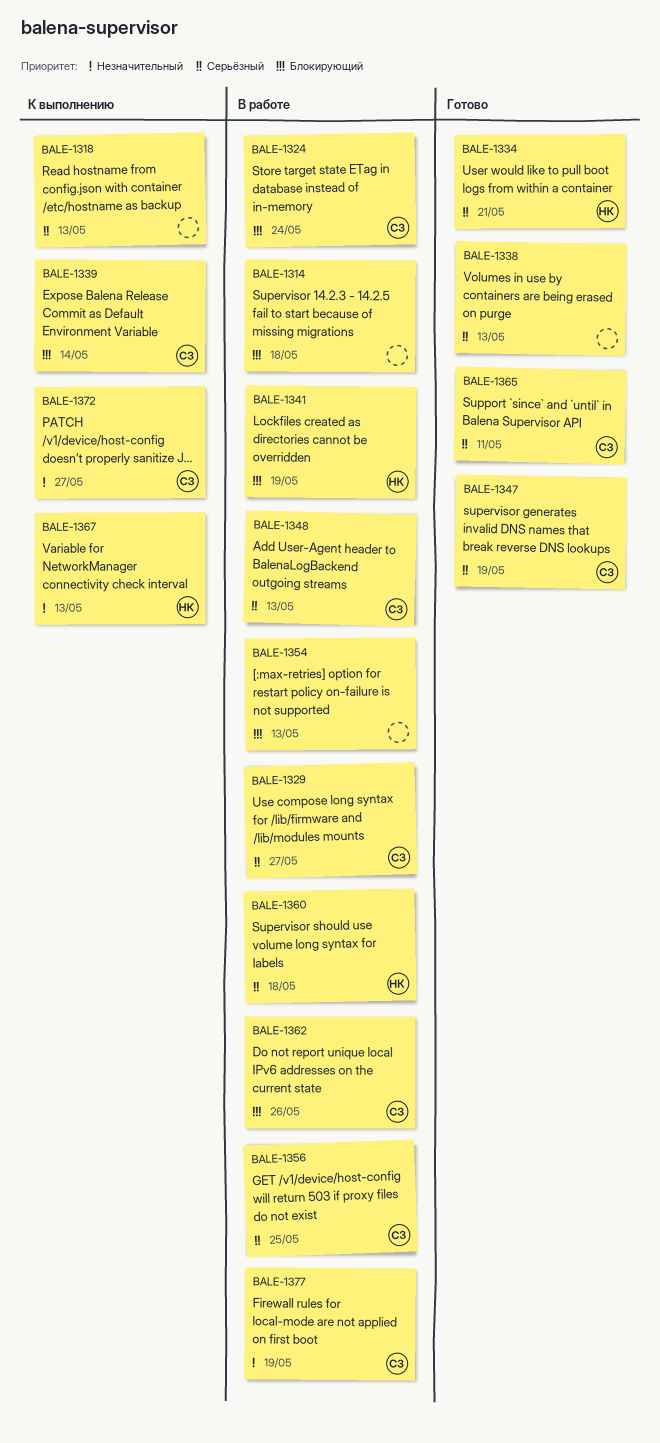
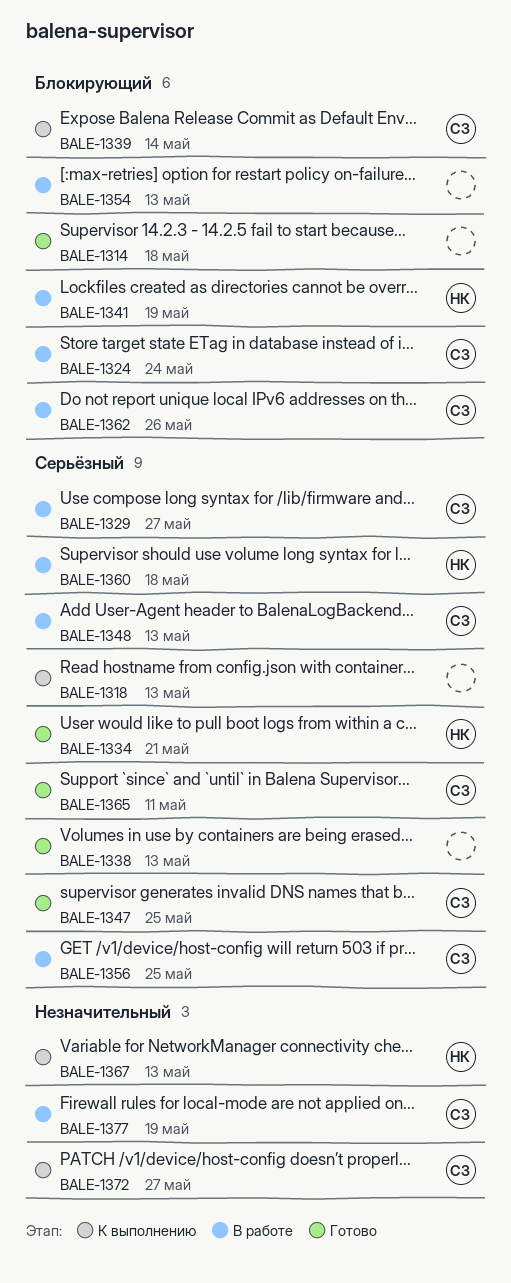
BALE-1314, status: В работе -> Готово
BALE-1347, due: May 19 -> May 25

